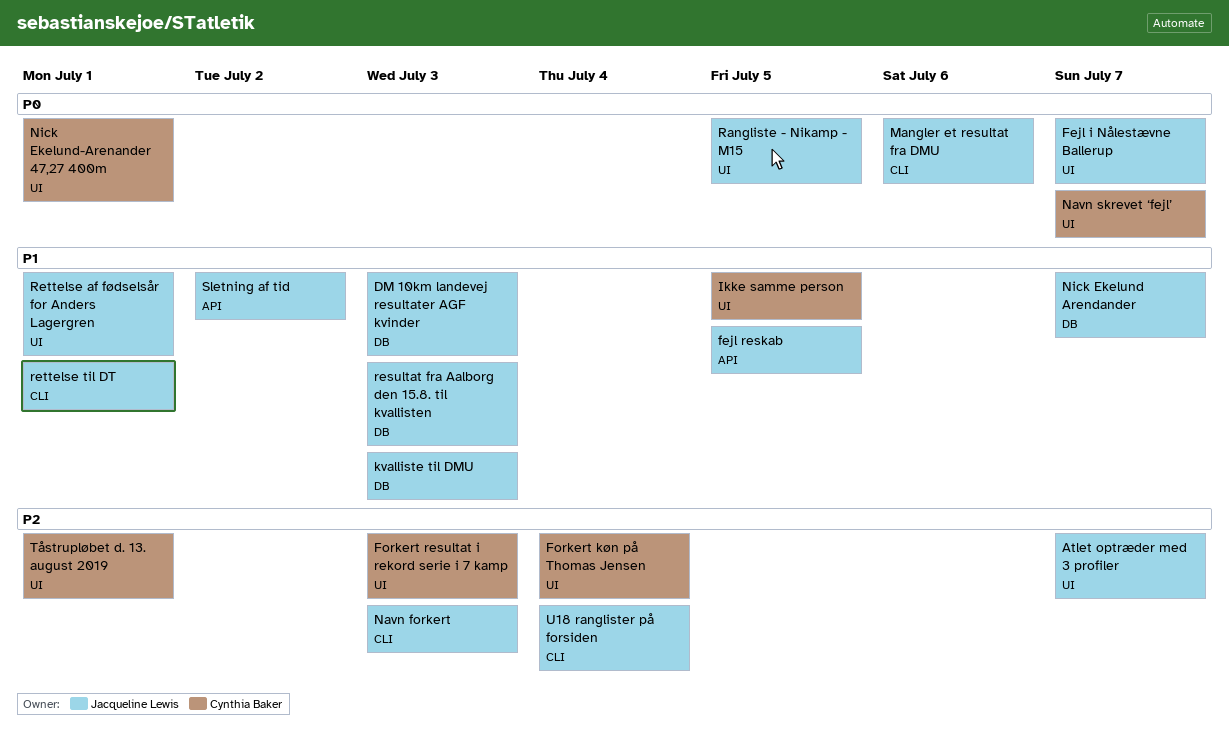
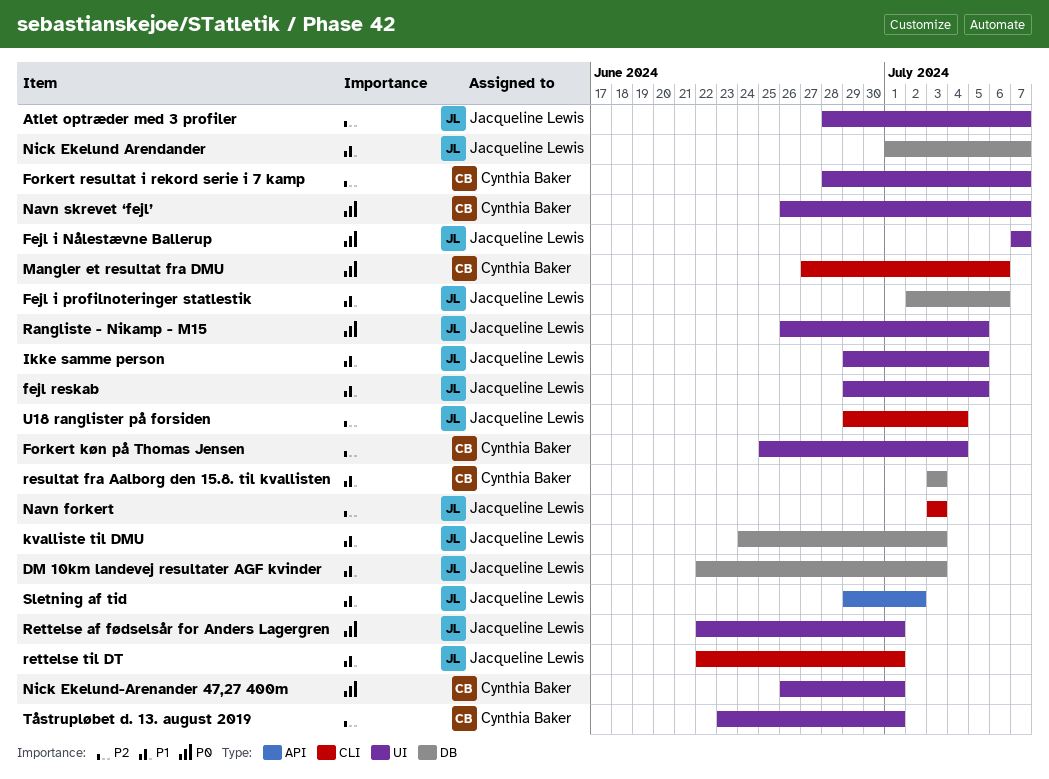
Fejl i profilnoteringer statlestik: none -> present
fejl reskab, label: API -> UI
Forkert resultat i rekord serie i 7 kamp, due: Jul 3 -> Jul 7
Ikke samme person, owner: Cynthia Baker -> Jacqueline Lewis
Mangler et resultat fra DMU, owner: Jacqueline Lewis -> Cynthia Baker
resultat fra Aalborg den 15.8. til kvallisten, owner: Jacqueline Lewis -> Cynthia Baker
Rettelse af fødselsår for Anders Lagergren, priority: P1 -> P0

